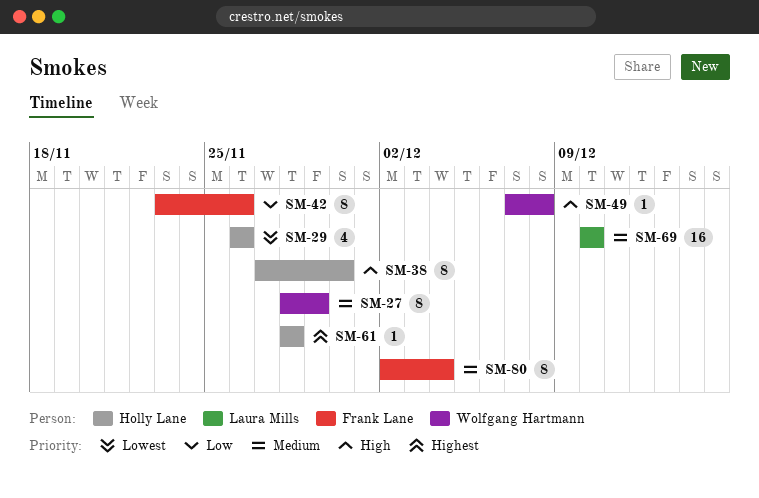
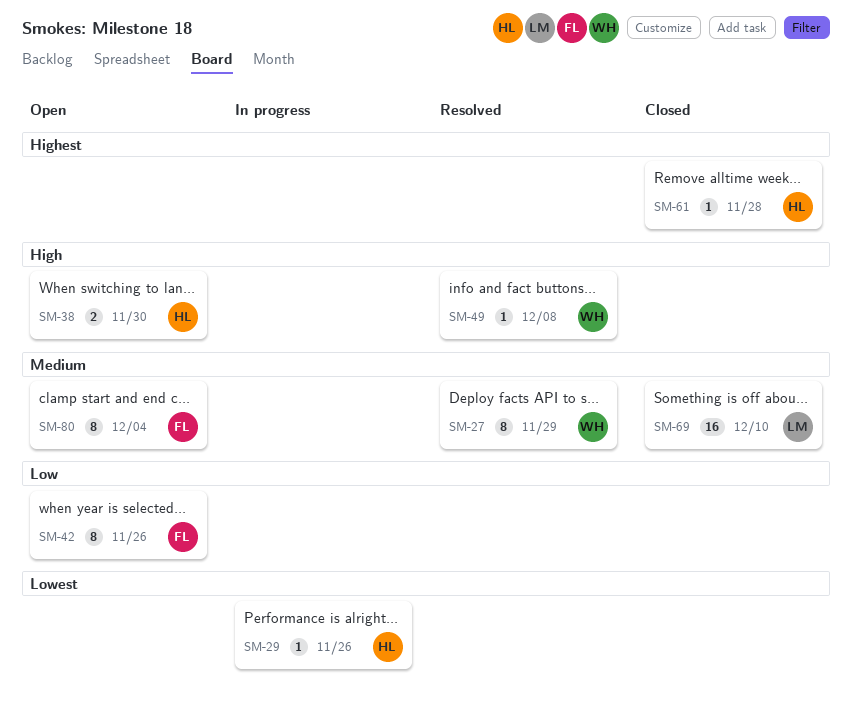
SM-29, estimate: 4 -> 1
SM-38, estimate: 8 -> 2

